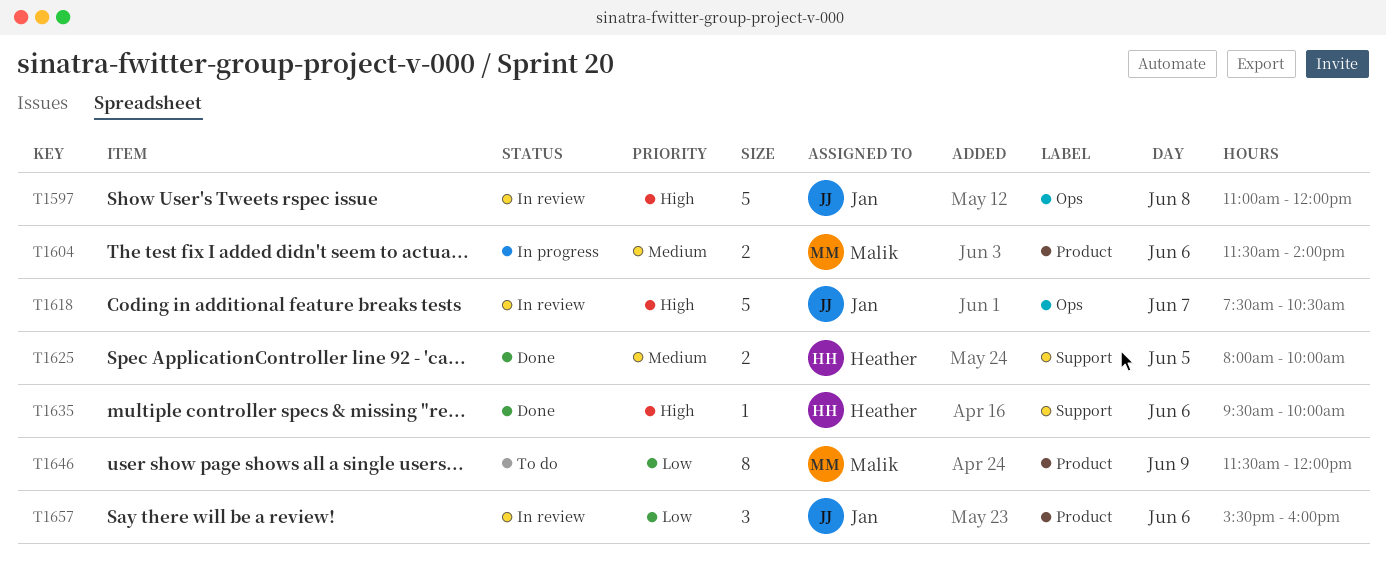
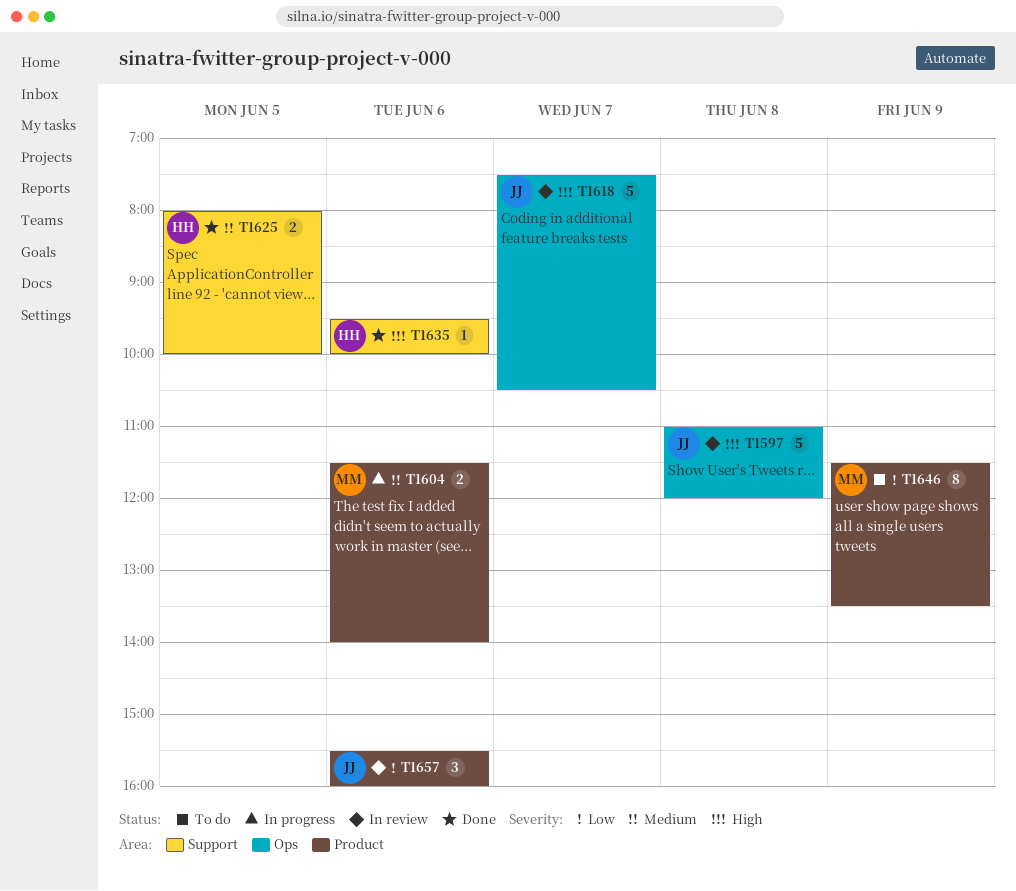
T1646, ends: 12:00 -> 13:30

